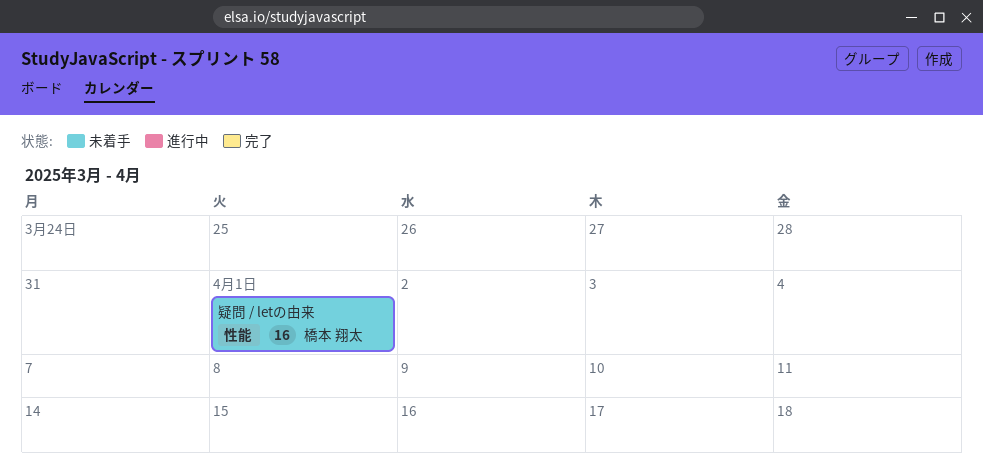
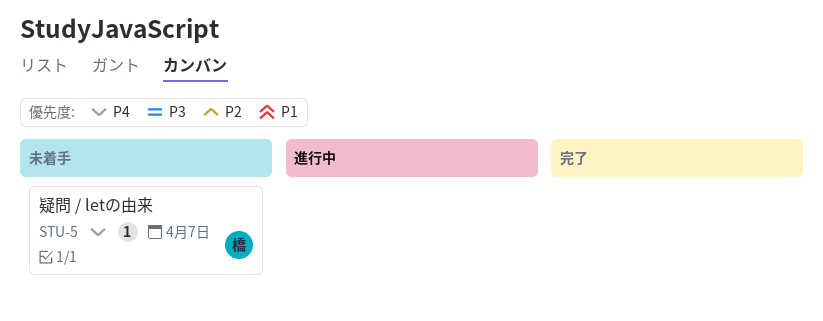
疑問 / letの由来, estimate: 16 -> 1
疑問 / letの由来, due: Apr 1 -> Apr 7

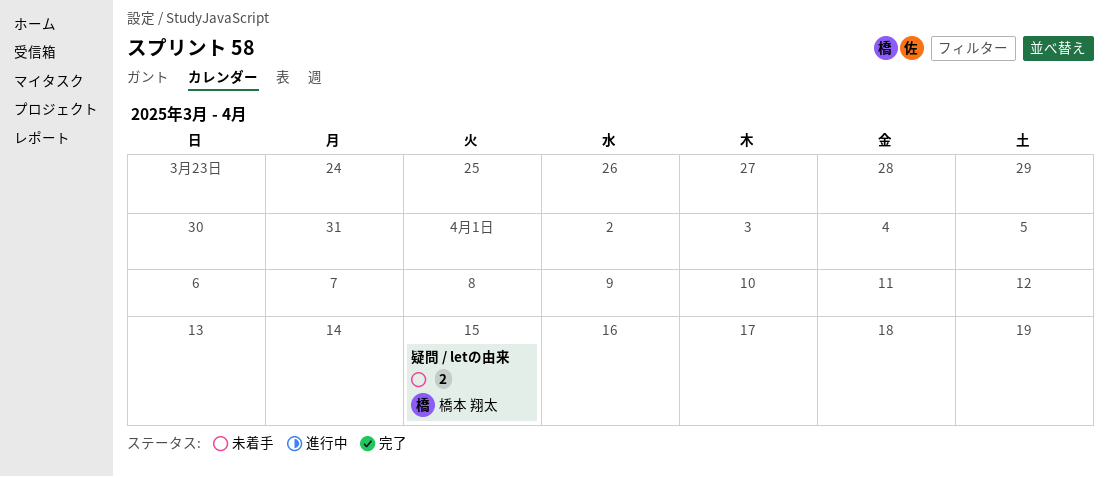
疑問 / letの由来, estimate: 1 -> 2
疑問 / letの由来, due: Apr 7 -> Apr 15

